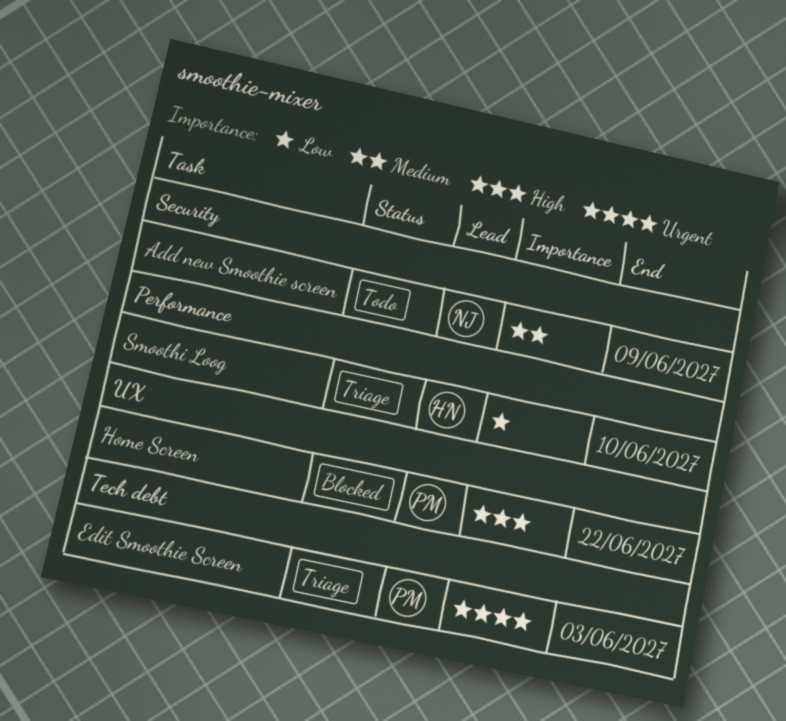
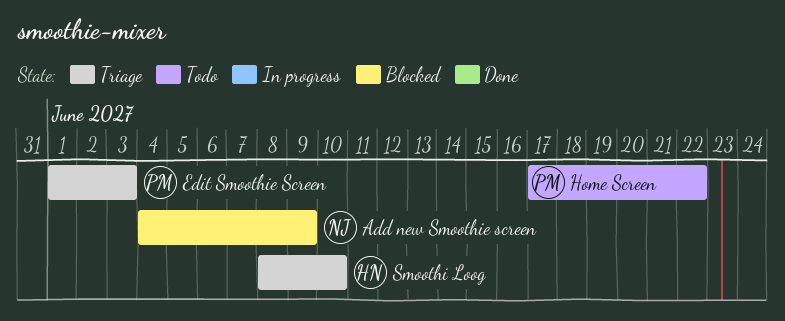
Add new Smoothie screen, status: Todo -> Blocked
Home Screen, status: Blocked -> Todo

